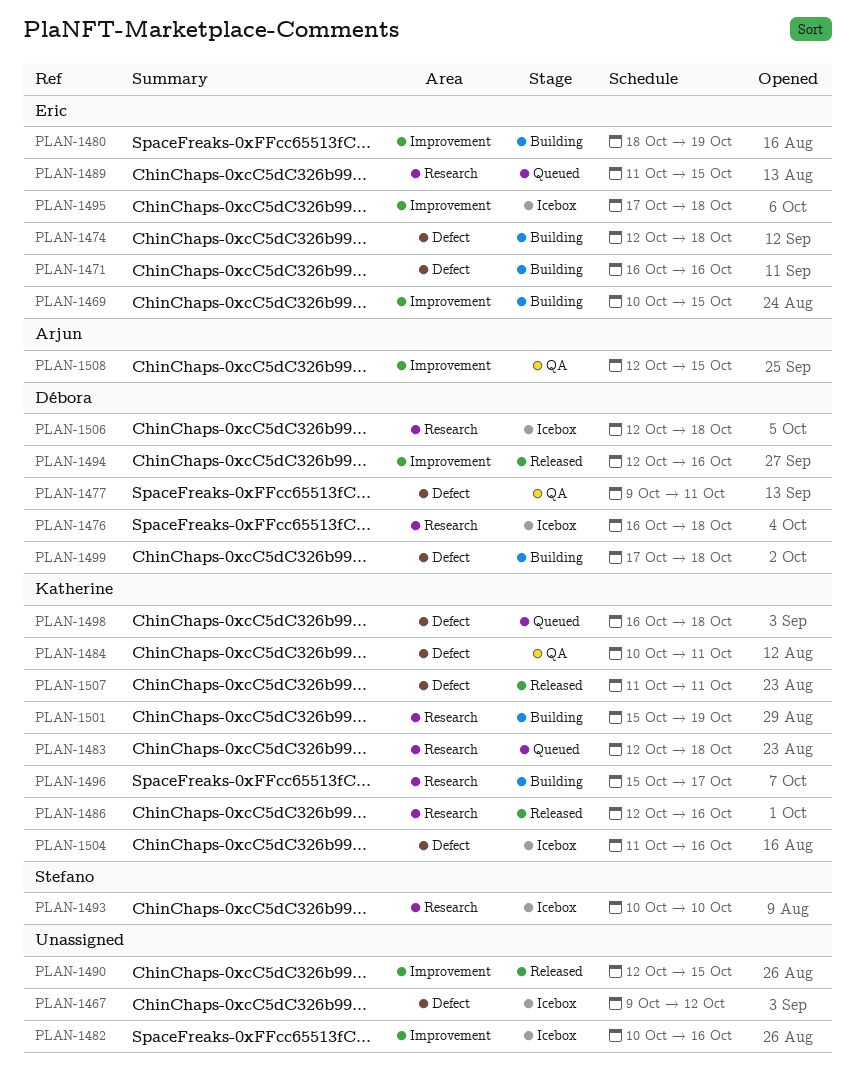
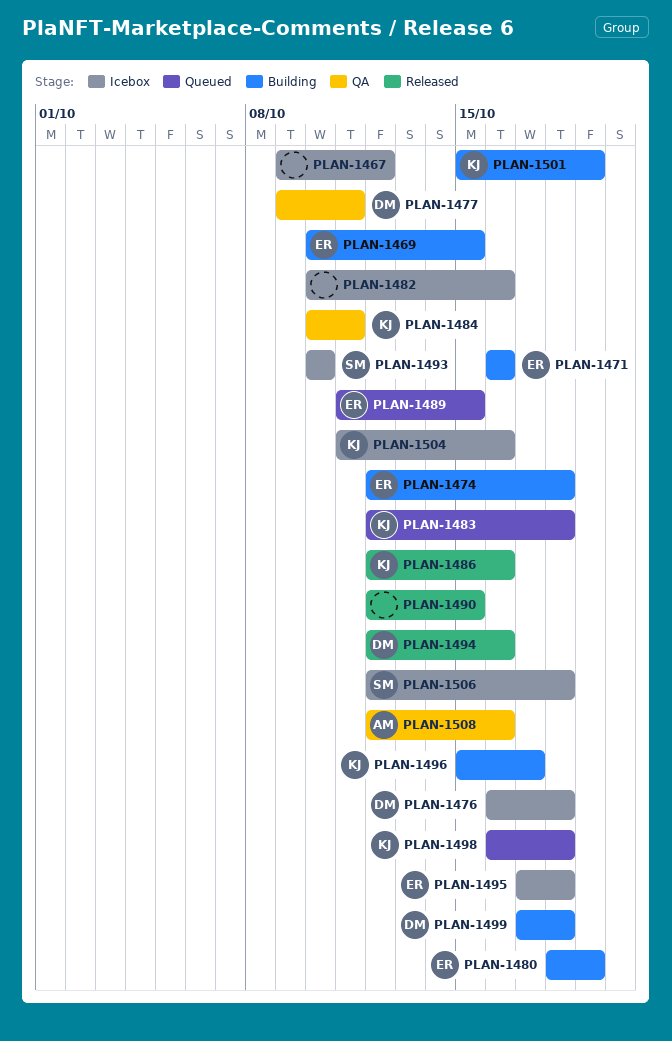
PLAN-1506, owner: Débora -> Stefano
PLAN-1507: present -> none
PLAN-1508, due: Oct 15 -> Oct 16

